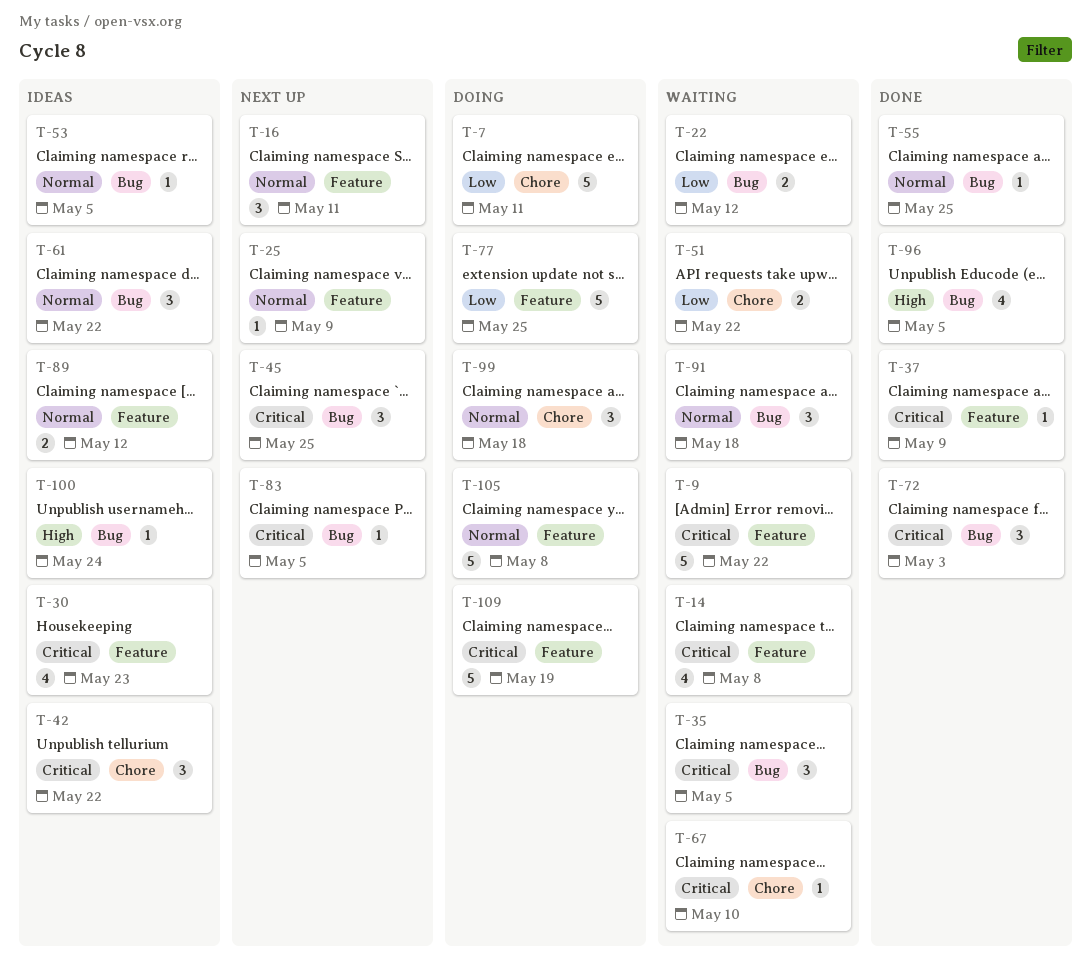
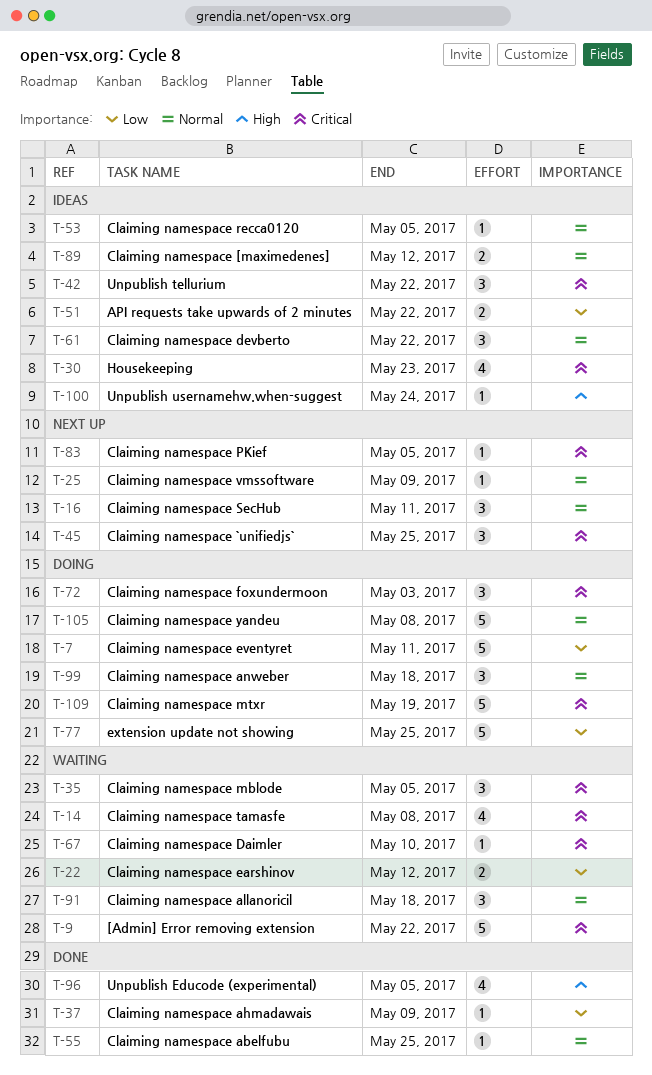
T-37, priority: Critical -> Low
T-51, status: Waiting -> Ideas
T-72, status: Done -> Doing

